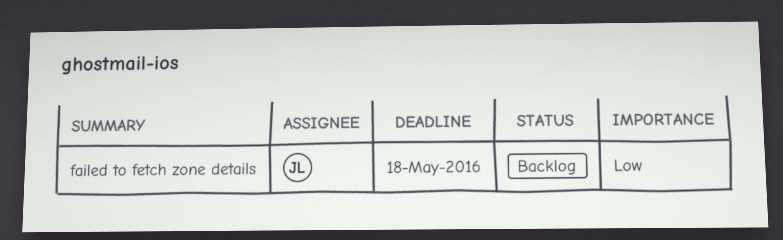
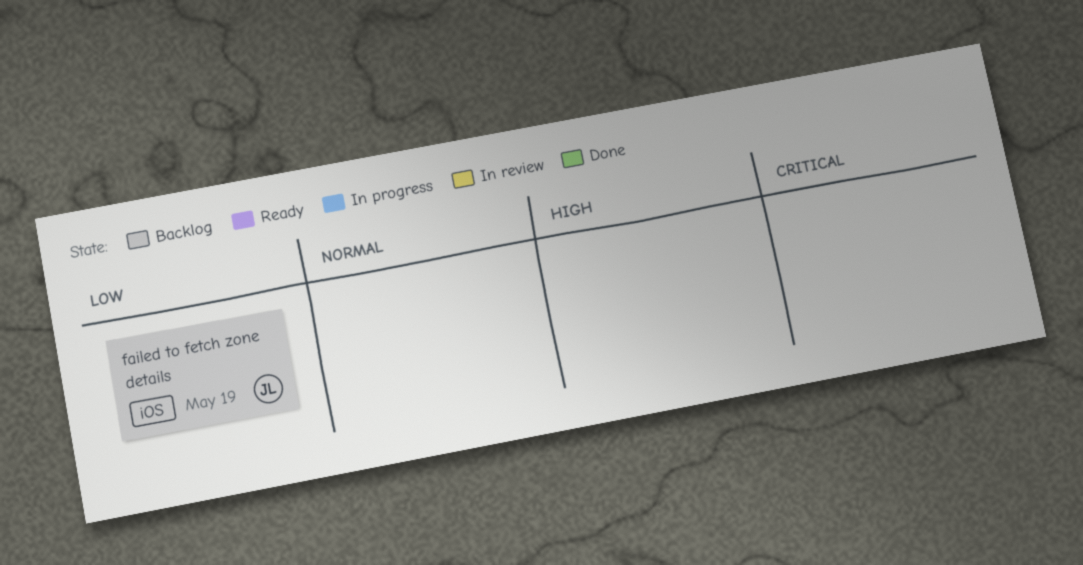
failed to fetch zone details, due: May 18 -> May 19

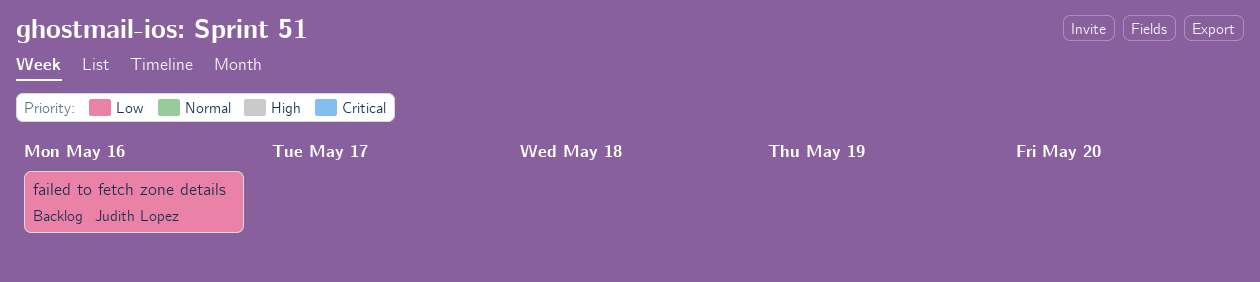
failed to fetch zone details, due: May 19 -> May 16

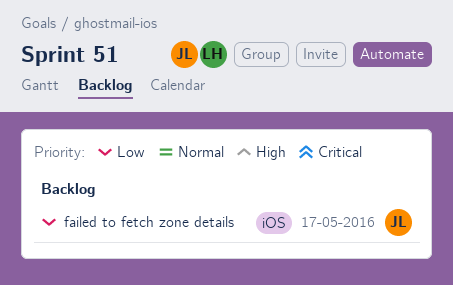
failed to fetch zone details, due: May 16 -> May 17

